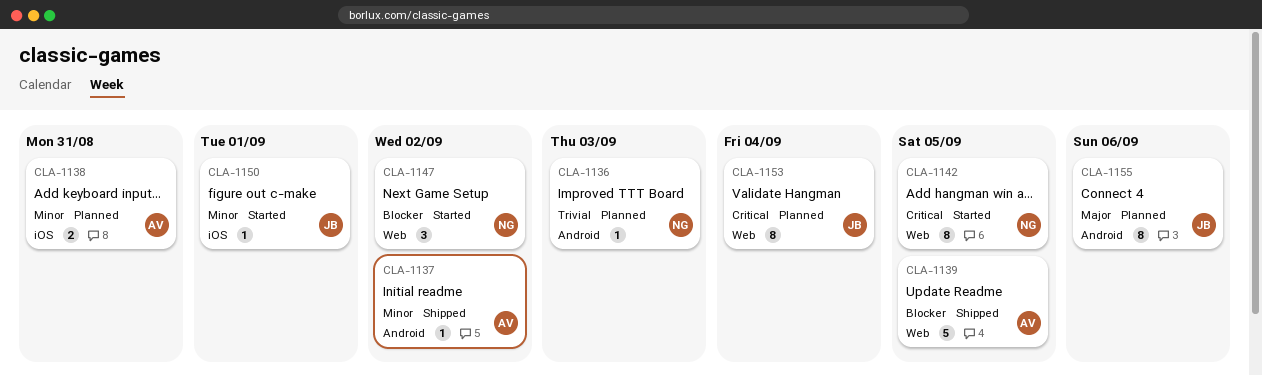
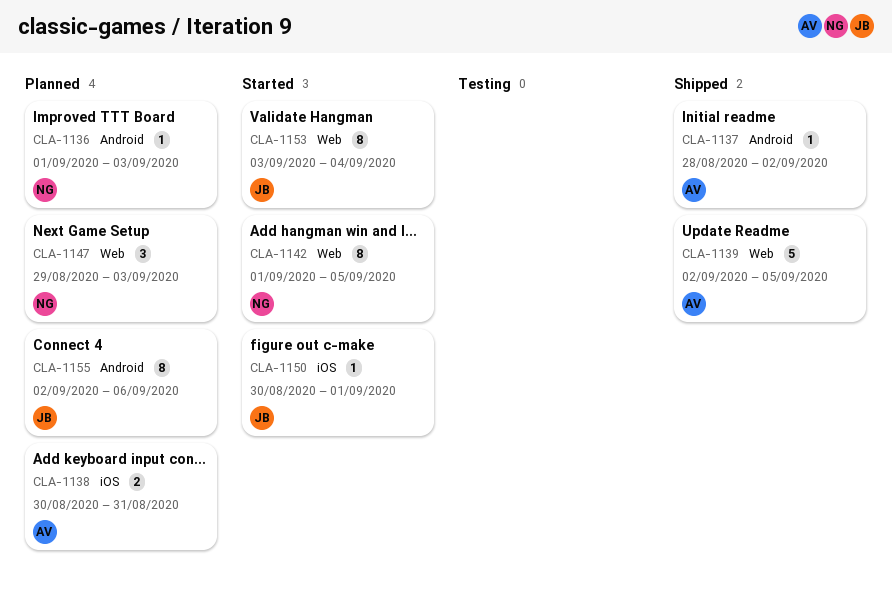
CLA-1147, status: Started -> Planned
CLA-1147, due: Sep 2 -> Sep 3
CLA-1153, status: Planned -> Started

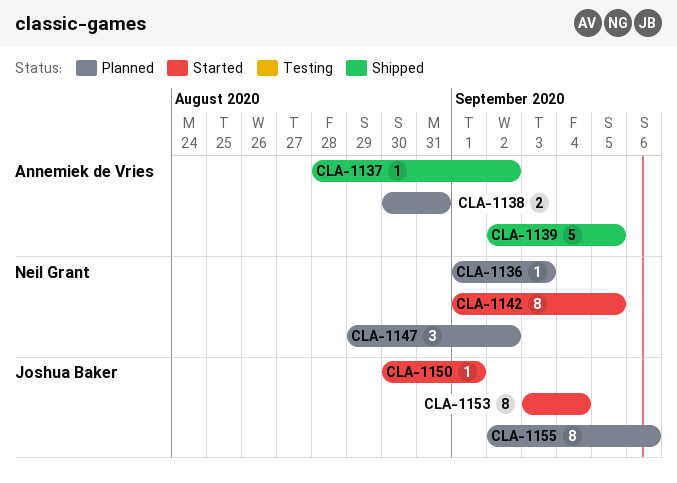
CLA-1147, due: Sep 3 -> Sep 2

